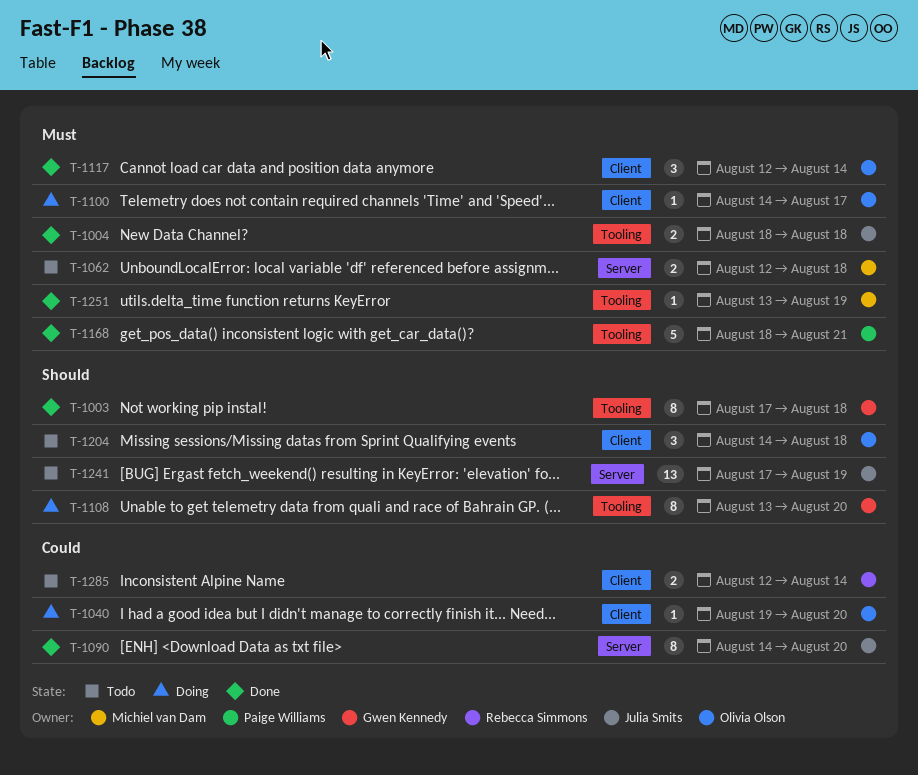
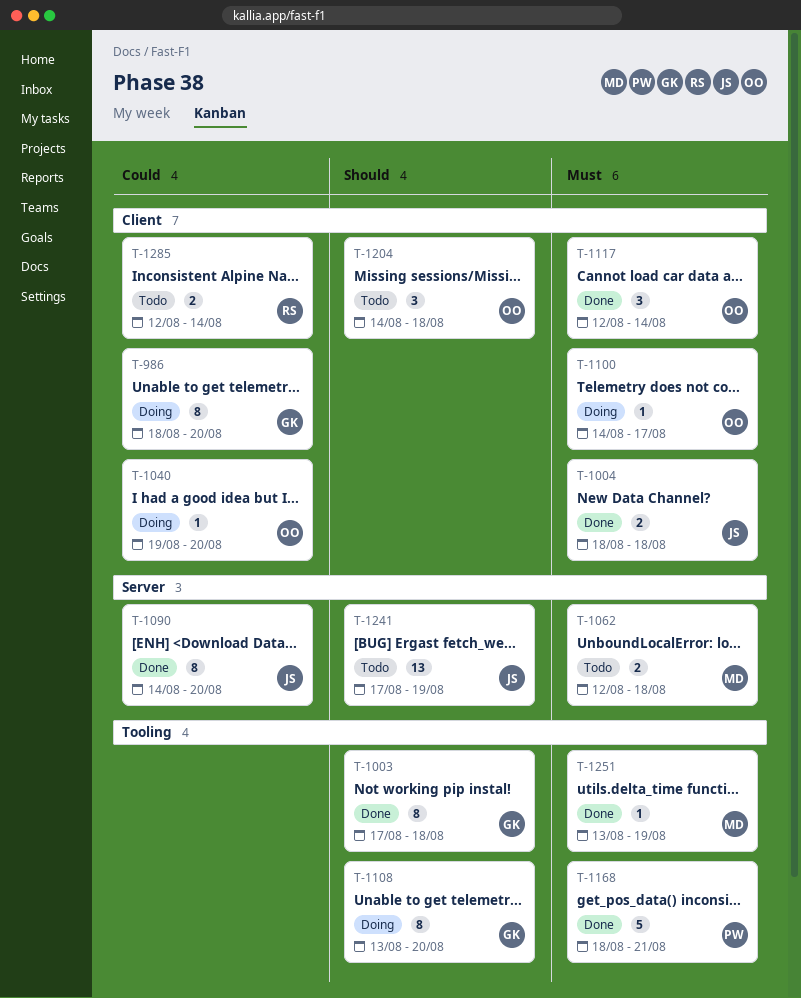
T-986: none -> present
T-1004, label: Tooling -> Client

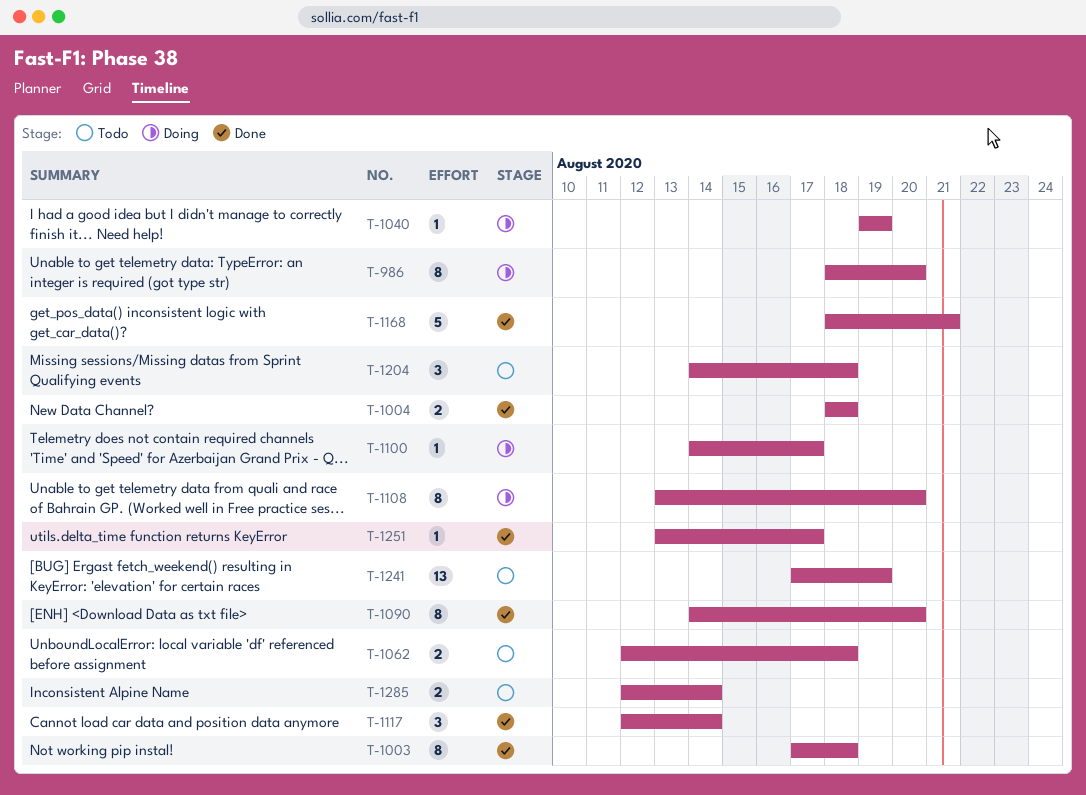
T-1040, due: Aug 20 -> Aug 19
T-1251, due: Aug 19 -> Aug 17

